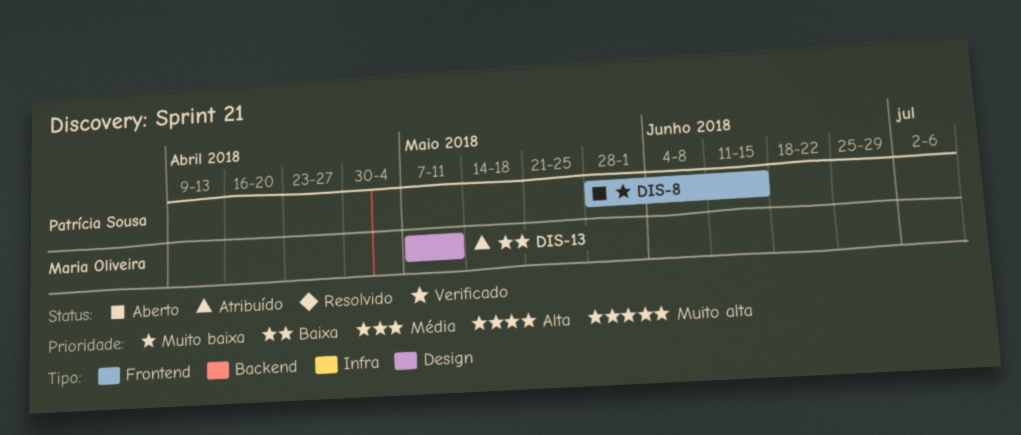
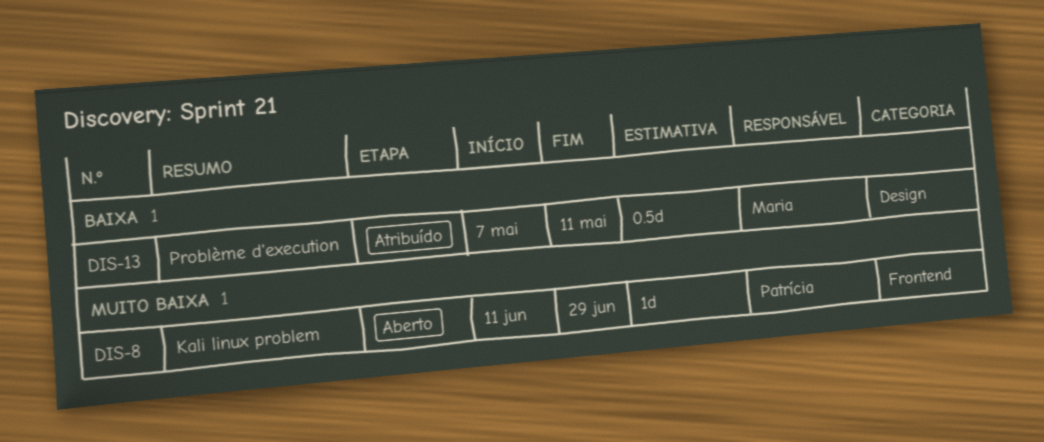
DIS-8, start: May 28 -> Jun 11
DIS-8, due: Jun 15 -> Jun 29

